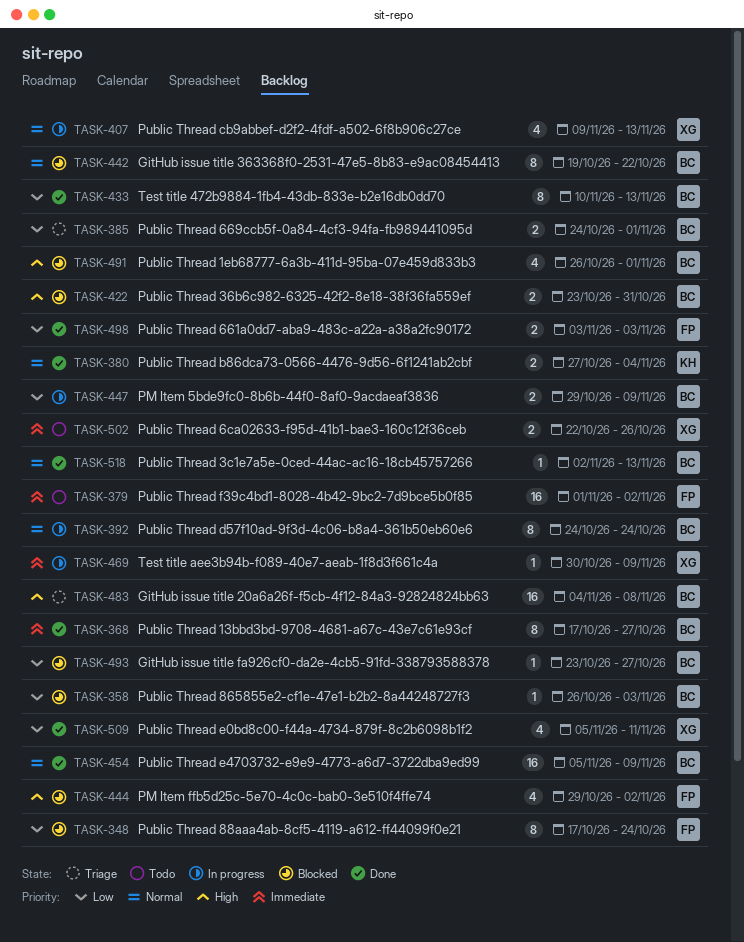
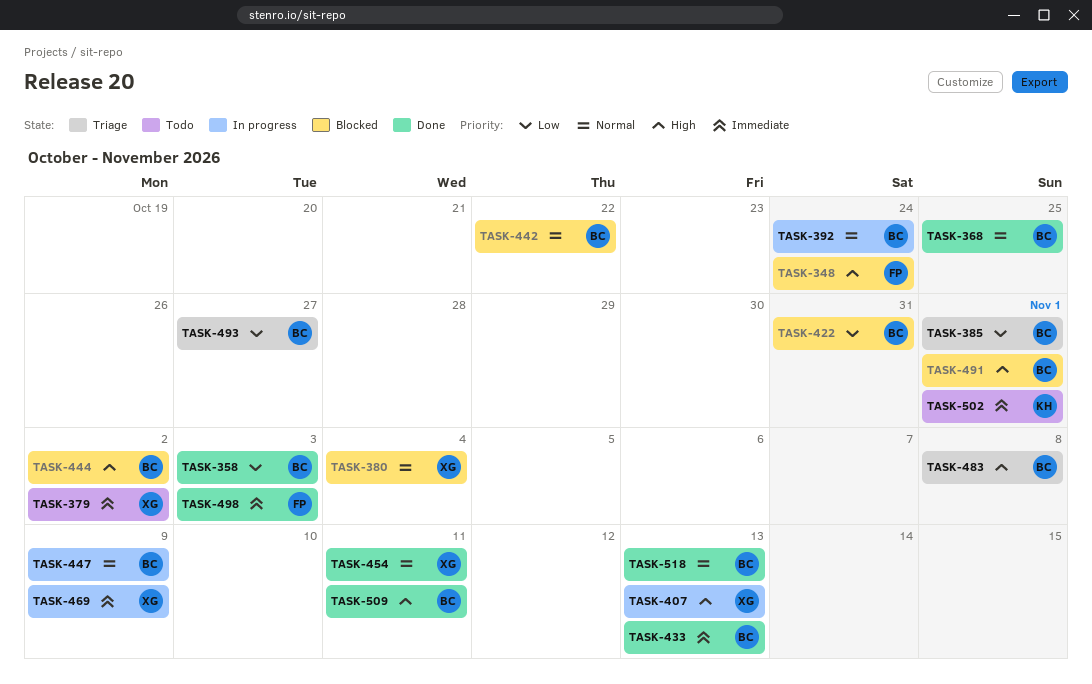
TASK-348, priority: Low -> High
TASK-358, status: Blocked -> Done
TASK-368, priority: Immediate -> Normal
TASK-368, due: Oct 27 -> Oct 25
TASK-379, owner: FP -> XG
TASK-380, status: Done -> Blocked
TASK-380, owner: KH -> XG
TASK-407, priority: Normal -> High
TASK-422, priority: High -> Low
TASK-433, priority: Low -> Immediate
TASK-444, owner: FP -> BC
TASK-447, priority: Low -> Normal
TASK-454, owner: BC -> XG
TASK-454, due: Nov 9 -> Nov 11
TASK-493, status: Blocked -> Triage
TASK-498, priority: Low -> Immediate
TASK-502, owner: XG -> KH
TASK-502, due: Oct 26 -> Nov 1
TASK-509, owner: XG -> BC
TASK-509, priority: Low -> High

